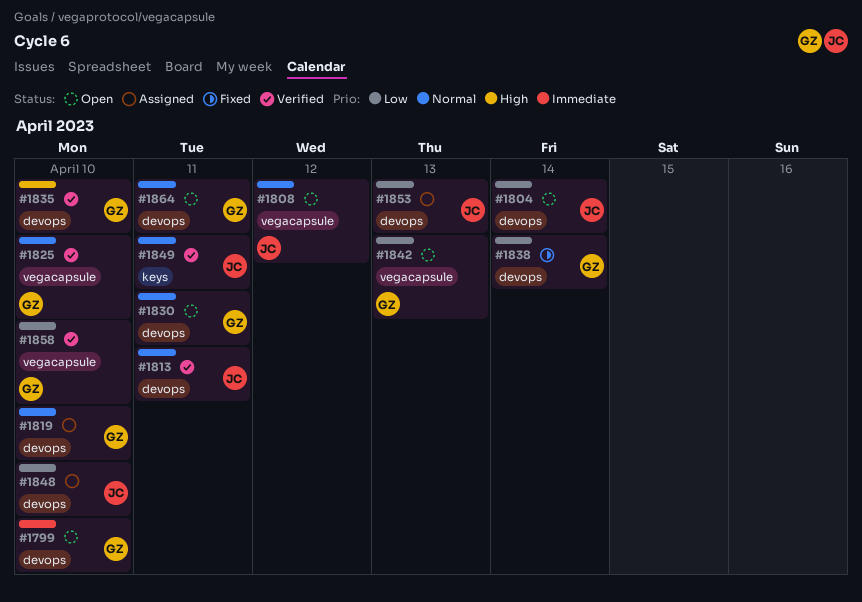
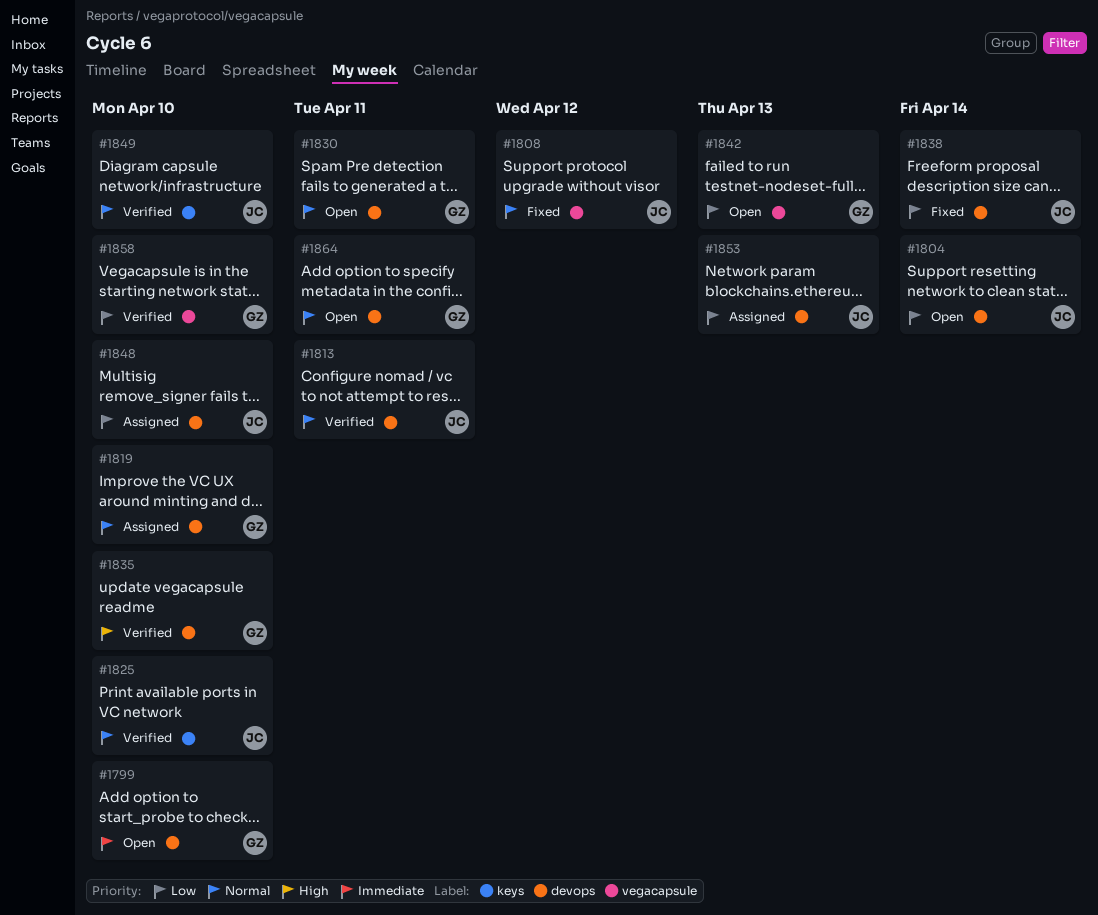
#1808, status: Open -> Fixed
#1825, owner: GZ -> JC
#1825, label: vegacapsule -> keys
#1838, owner: GZ -> JC
#1849, due: Apr 11 -> Apr 10

